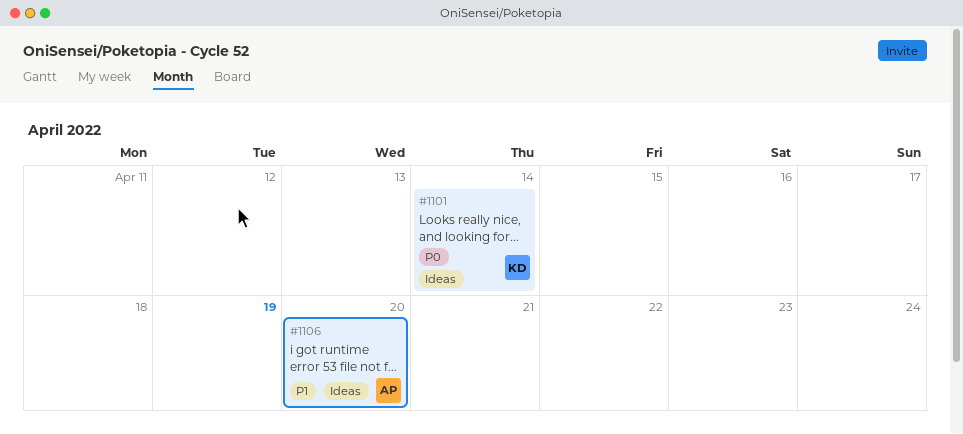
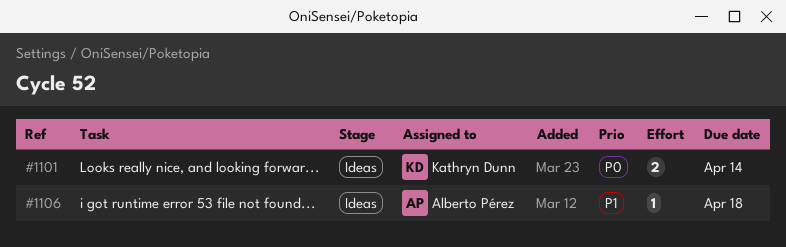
#1106, due: Apr 20 -> Apr 18

